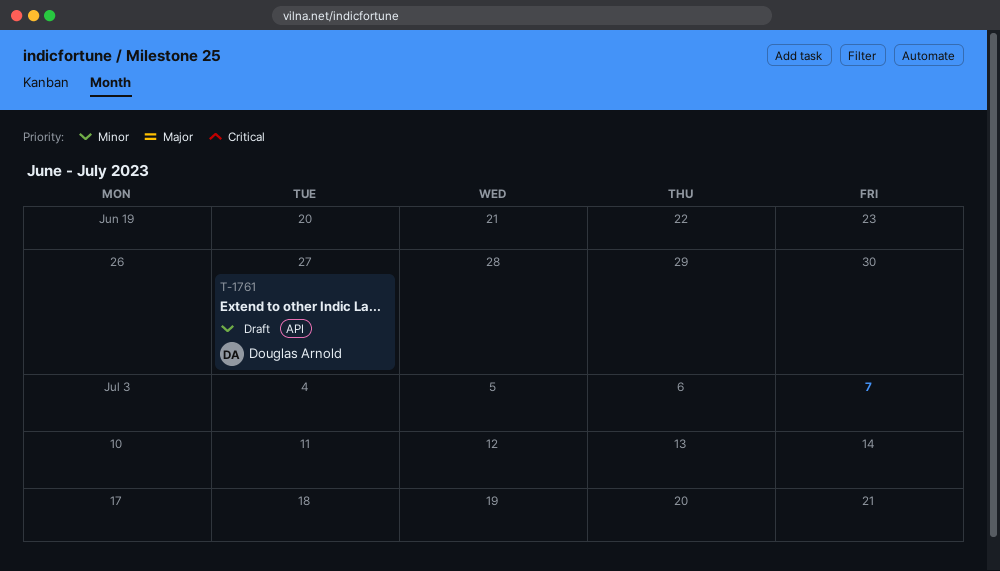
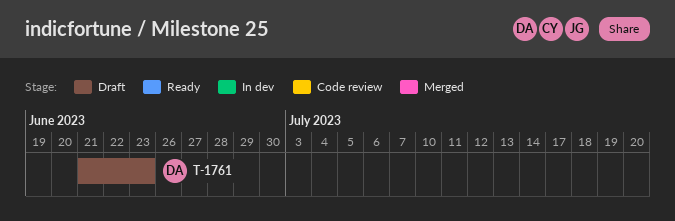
T-1761, due: Jun 27 -> Jun 23

